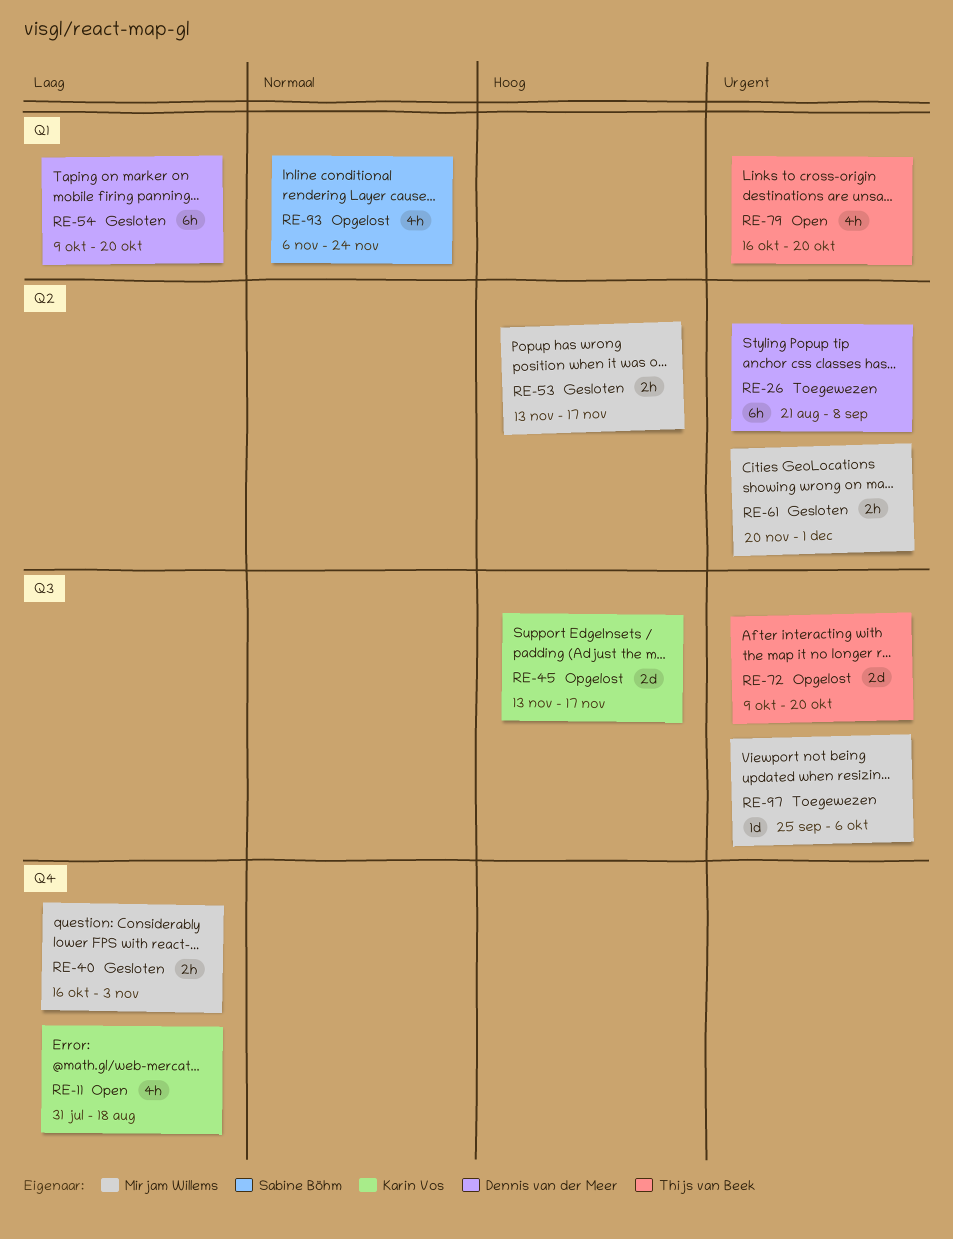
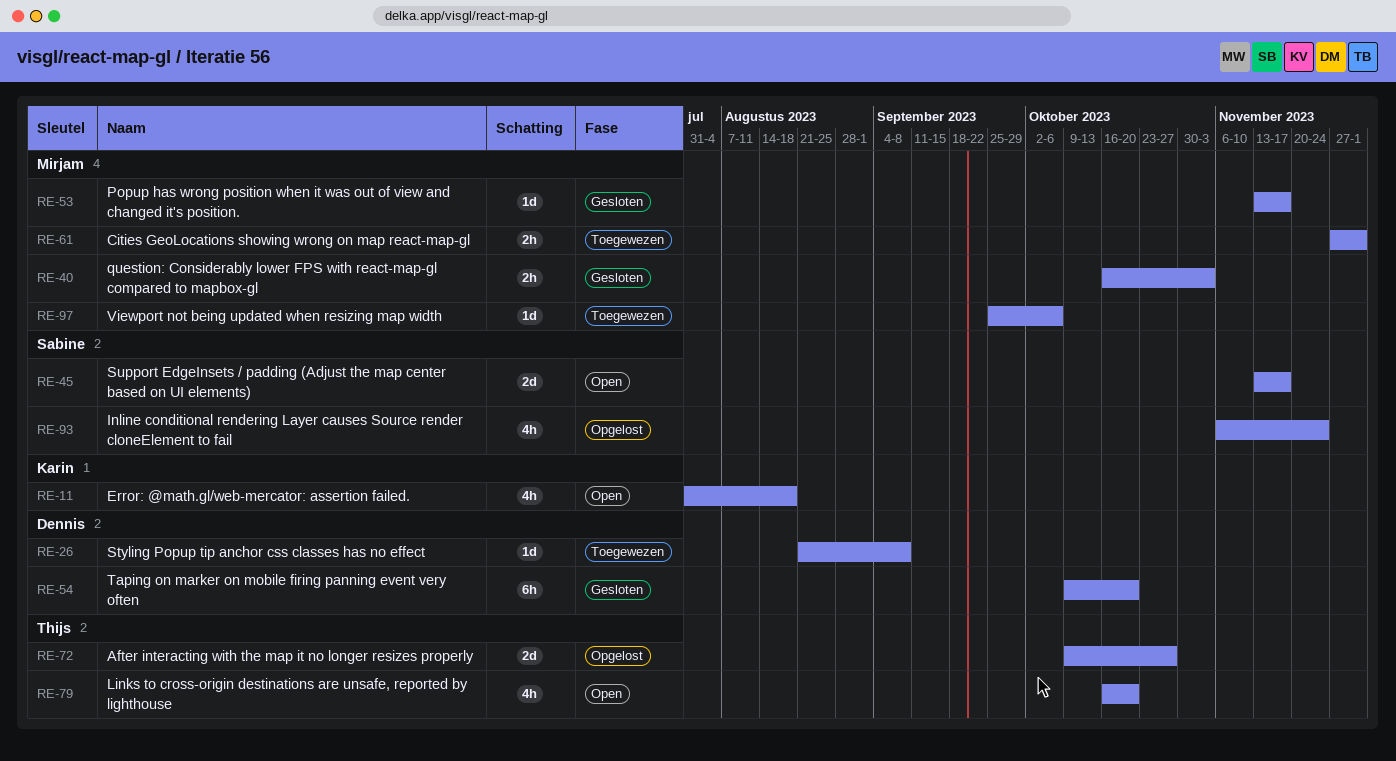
RE-26, estimate: 6h -> 1d
RE-45, status: Opgelost -> Open
RE-45, owner: Karin Vos -> Sabine Böhm
RE-53, estimate: 2h -> 1d
RE-61, status: Gesloten -> Toegewezen
RE-61, start: Nov 20 -> Nov 27
RE-72, due: Oct 20 -> Oct 27

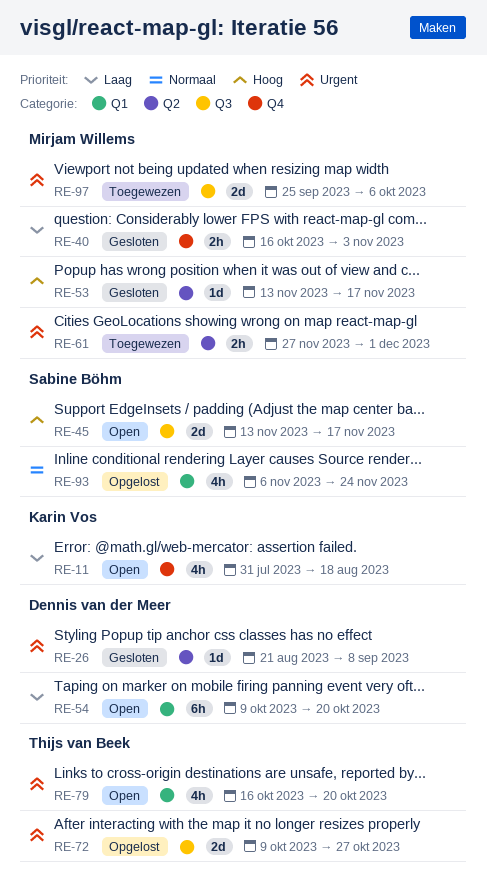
RE-26, status: Toegewezen -> Gesloten
RE-54, status: Gesloten -> Open
RE-97, estimate: 1d -> 2d

